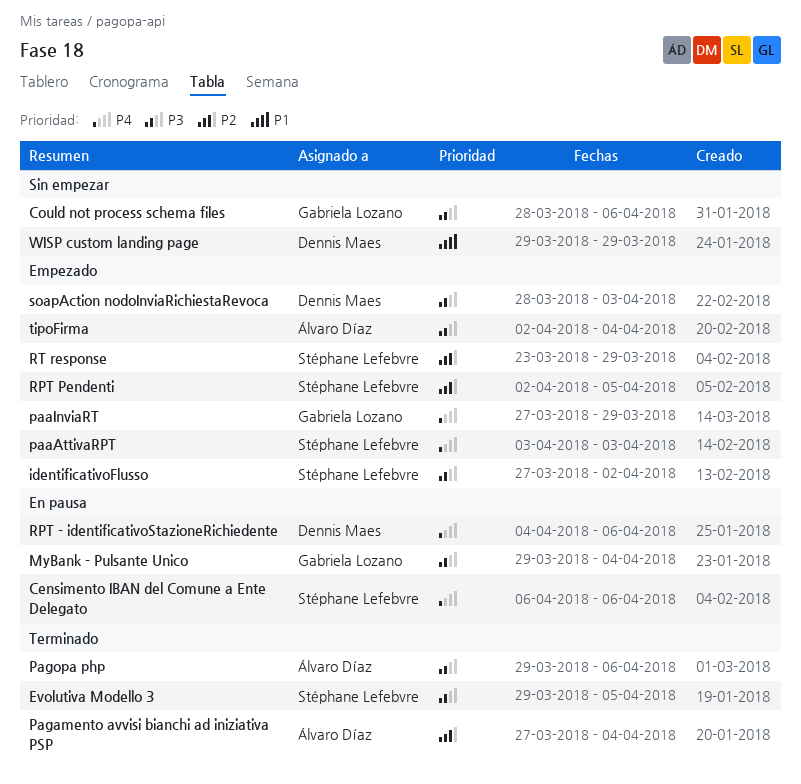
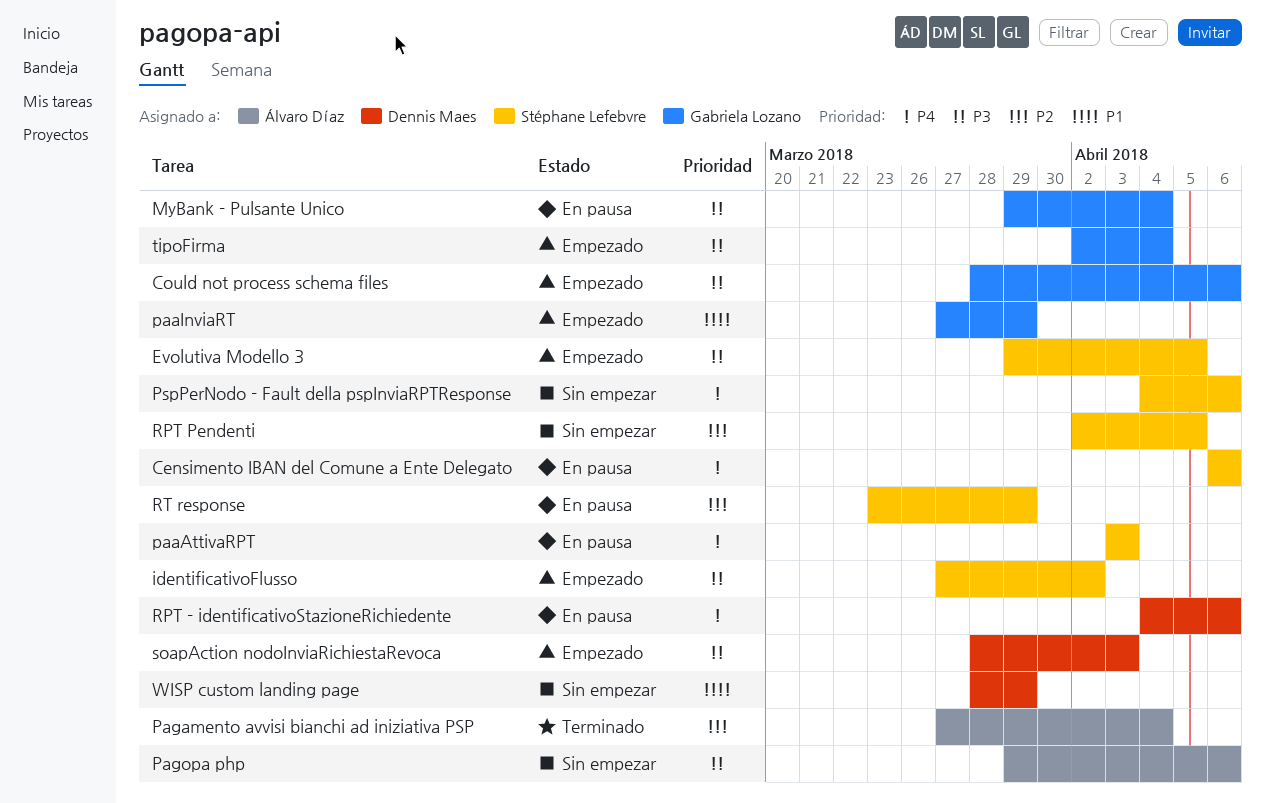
Could not process schema files, status: Sin empezar -> Empezado
Evolutiva Modello 3, status: Terminado -> Empezado
paaAttivaRPT, status: Empezado -> En pausa
paaInviaRT, priority: P4 -> P1
Pagopa php, status: Terminado -> Sin empezar
PspPerNodo - Fault della pspInviaRPTResponse: none -> present
RPT Pendenti, status: Empezado -> Sin empezar
RT response, status: Empezado -> En pausa
tipoFirma, owner: Álvaro Díaz -> Gabriela Lozano
WISP custom landing page, start: Mar 29 -> Mar 28

